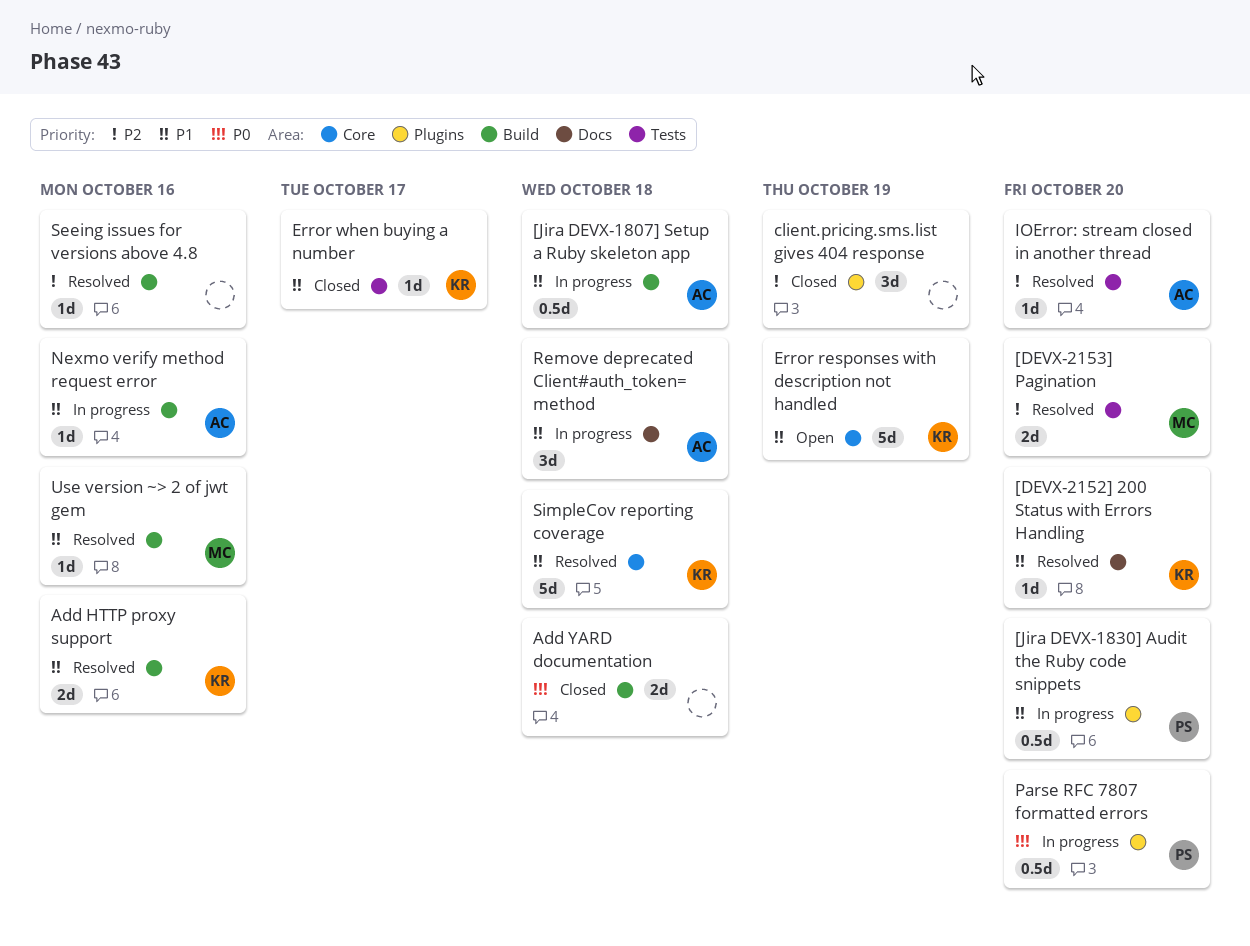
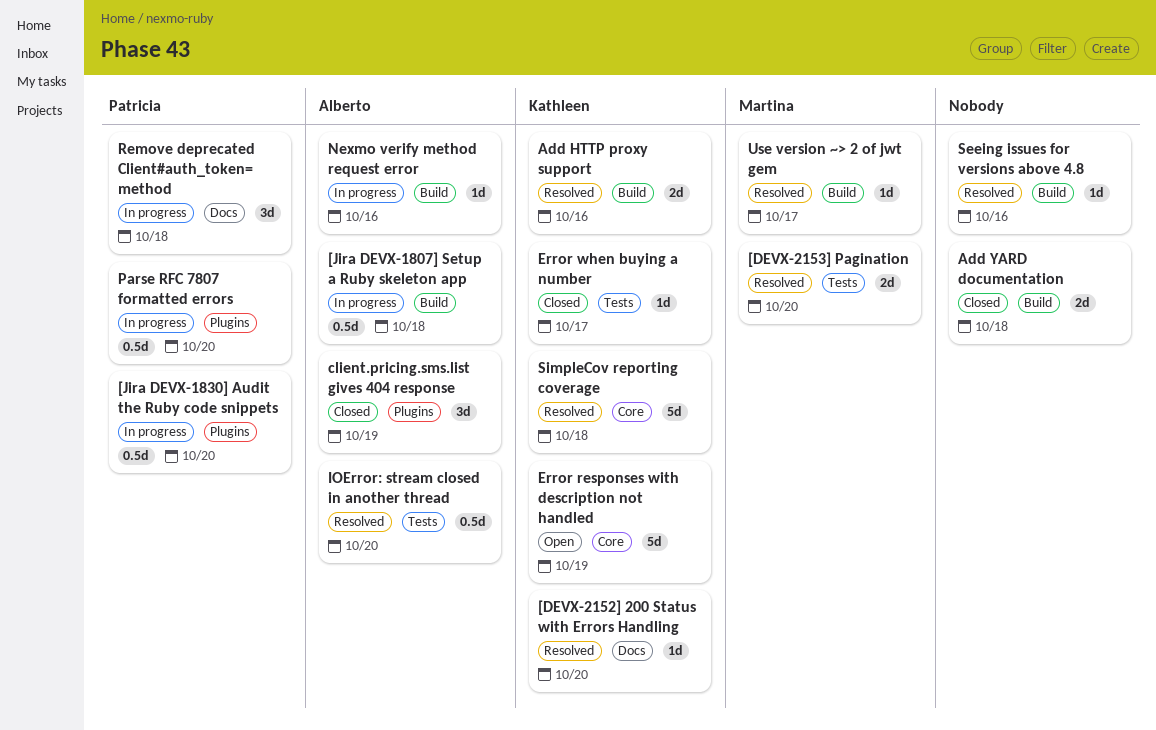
client.pricing.sms.list gives 404 response, owner: none -> Alberto
IOError: stream closed in another thread, estimate: 1d -> 0.5d
Remove deprecated Client#auth_token= method, owner: Alberto -> Patricia
Use version ~> 2 of jwt gem, due: Oct 16 -> Oct 17

